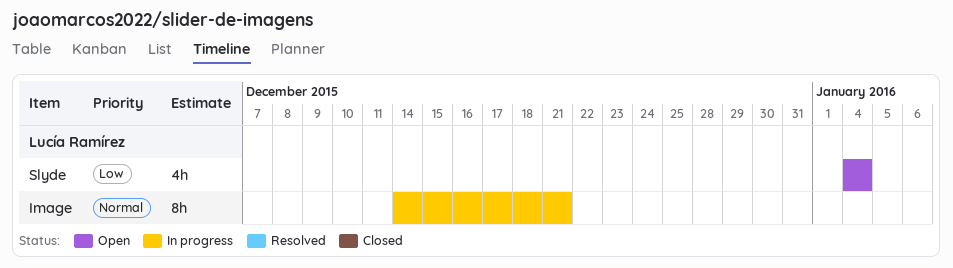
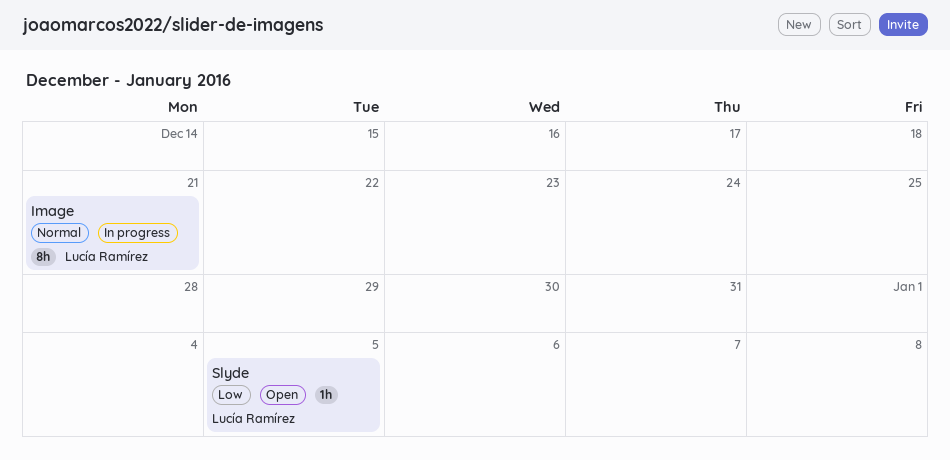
Slyde, estimate: 4h -> 1h
Slyde, due: Jan 4 -> Jan 5

